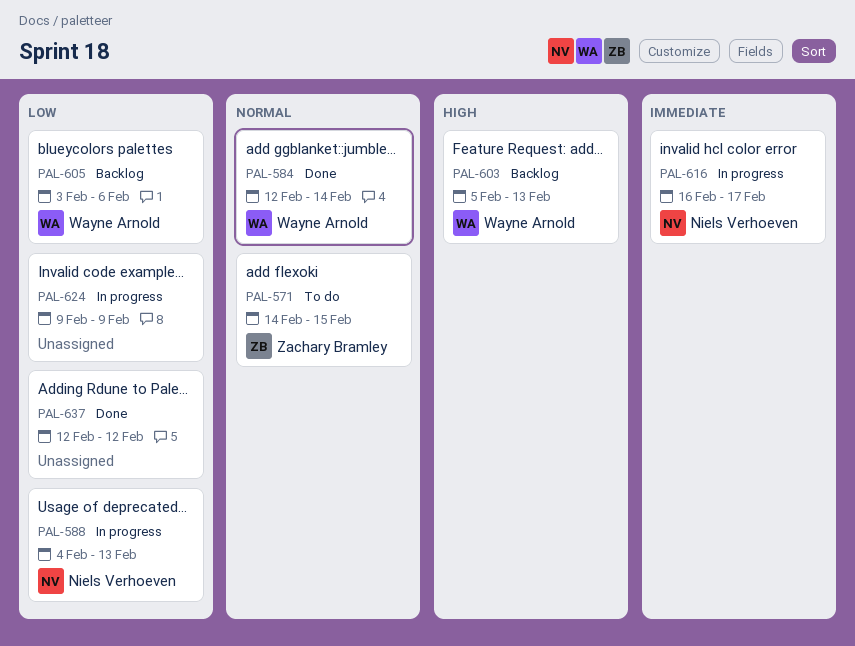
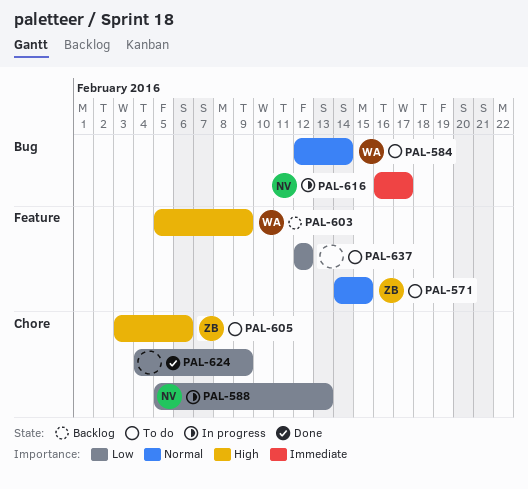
PAL-584, status: Done -> To do
PAL-588, start: Feb 4 -> Feb 5
PAL-603, due: Feb 13 -> Feb 9
PAL-605, status: Backlog -> To do
PAL-605, owner: Wayne Arnold -> Zachary Bramley
PAL-605, priority: Low -> High
PAL-624, status: In progress -> Done
PAL-624, start: Feb 9 -> Feb 4
PAL-637, status: Done -> To do

